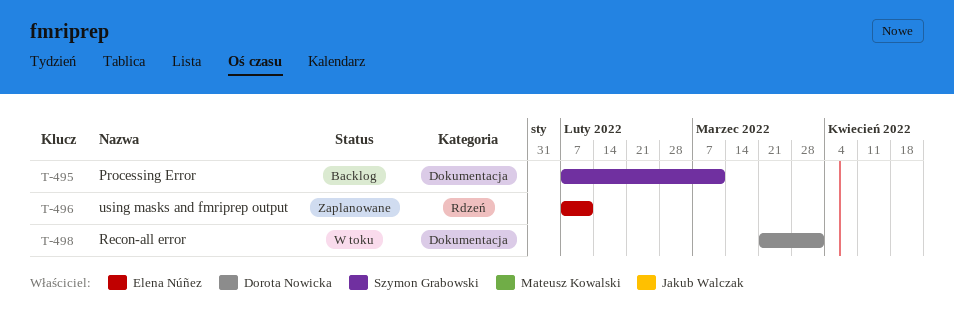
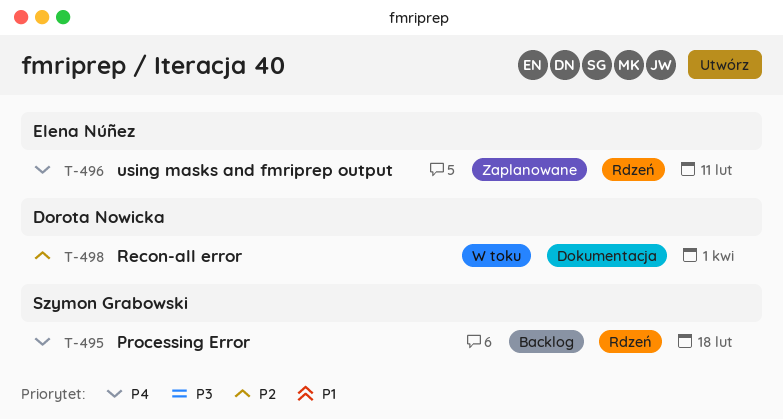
T-495, label: Dokumentacja -> Rdzeń
T-495, due: Mar 11 -> Feb 18

